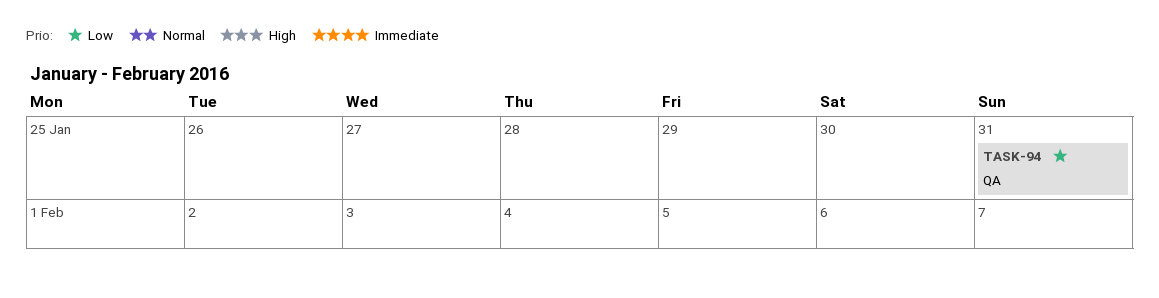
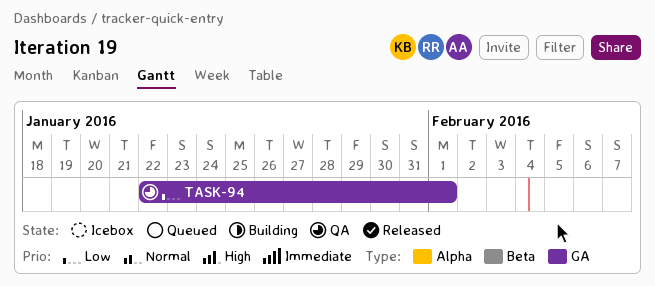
TASK-94, due: Jan 31 -> Feb 1

